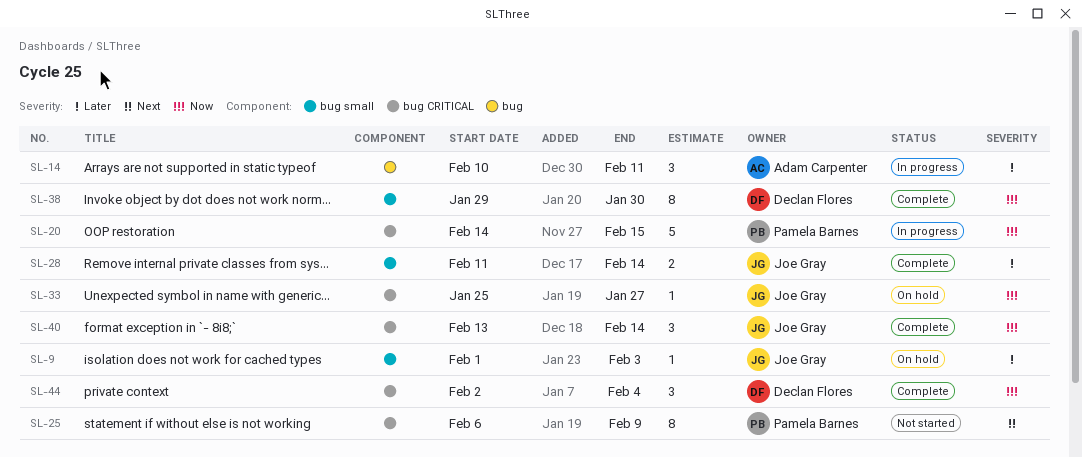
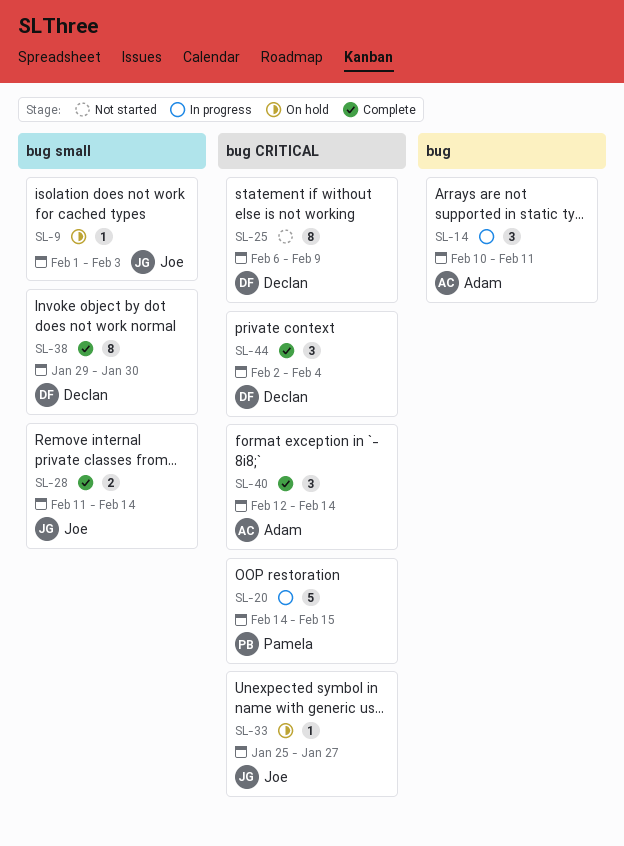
SL-25, owner: Pamela Barnes -> Declan Flores
SL-40, owner: Joe Gray -> Adam Carpenter
SL-40, start: Feb 13 -> Feb 12

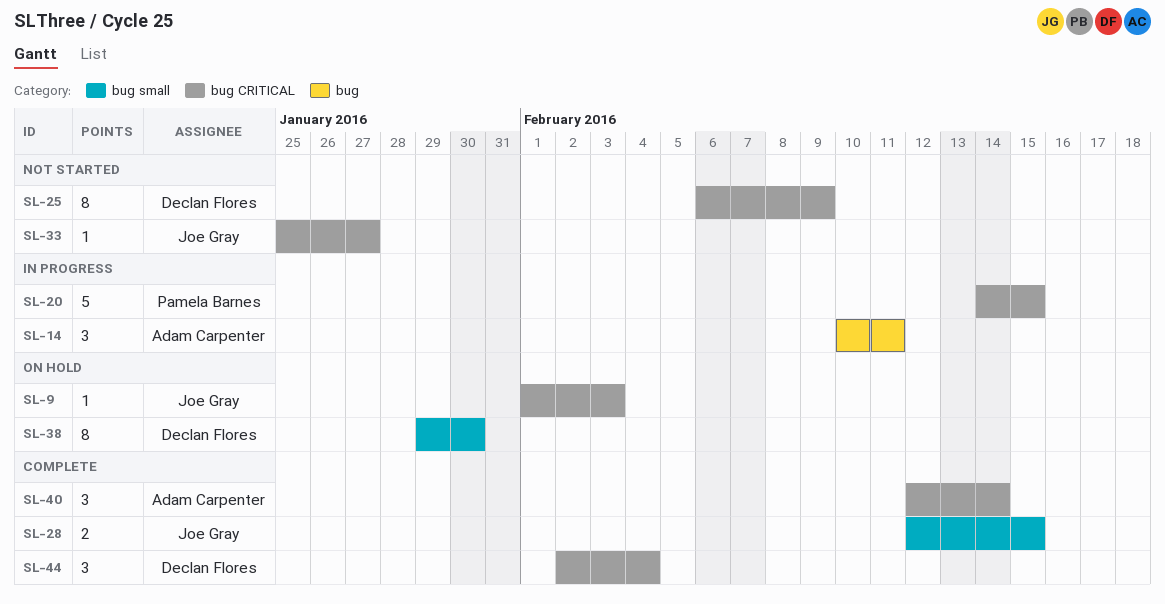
SL-9, label: bug small -> bug CRITICAL
SL-28, start: Feb 11 -> Feb 12
SL-28, due: Feb 14 -> Feb 15
SL-33, status: On hold -> Not started
SL-38, status: Complete -> On hold

